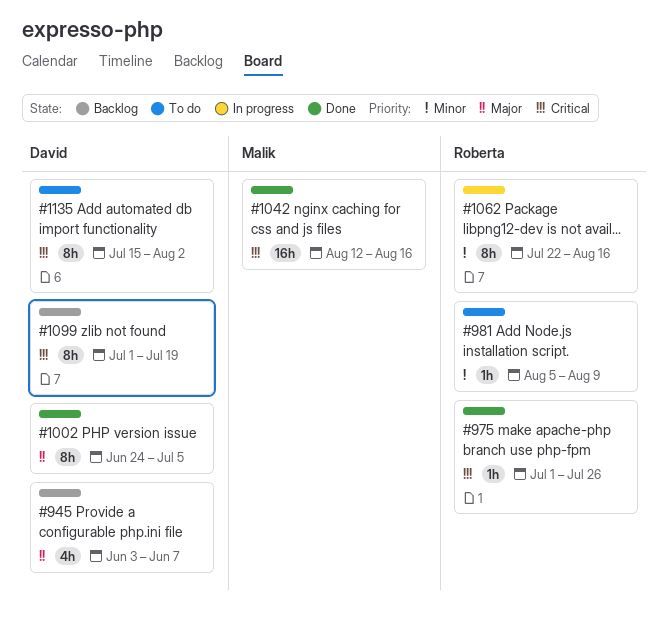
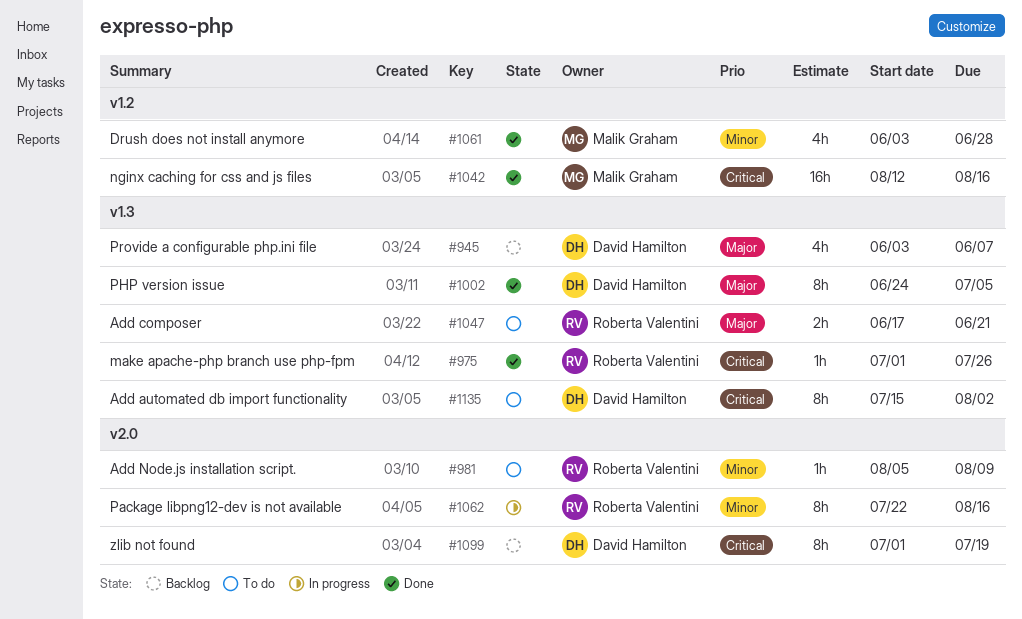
#1047: none -> present
#1061: none -> present

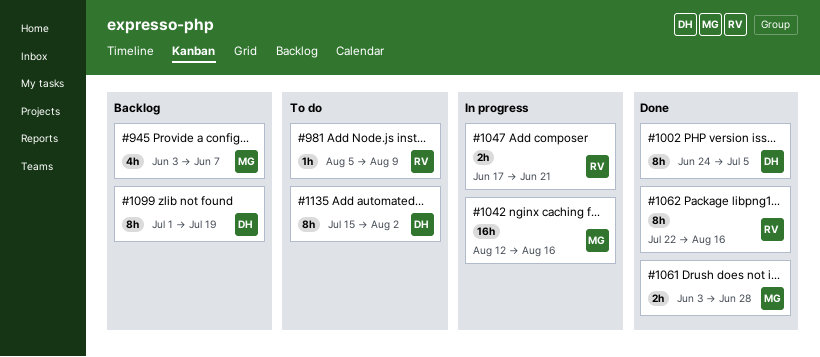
#945, owner: David Hamilton -> Malik Graham
#975: present -> none
#1042, status: Done -> In progress
#1047, status: To do -> In progress
#1061, estimate: 4h -> 2h
#1062, status: In progress -> Done

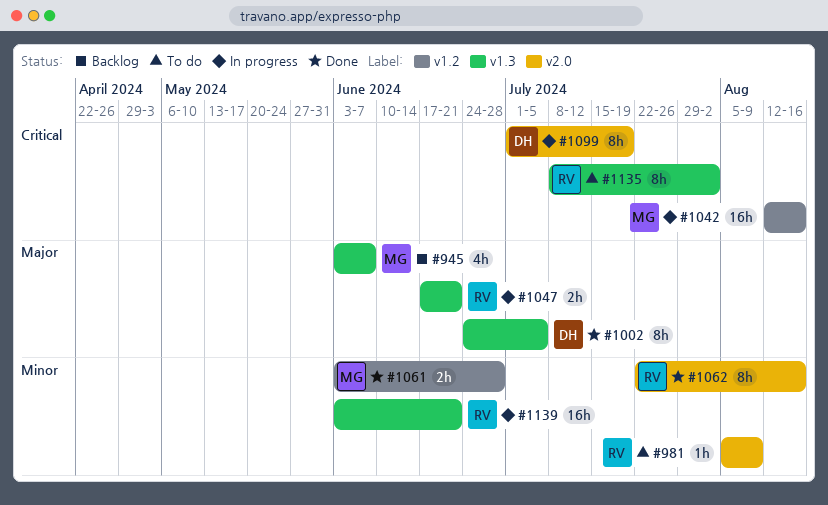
#1099, status: Backlog -> In progress
#1135, owner: DH -> RV
#1135, start: Jul 15 -> Jul 8
#1139: none -> present

